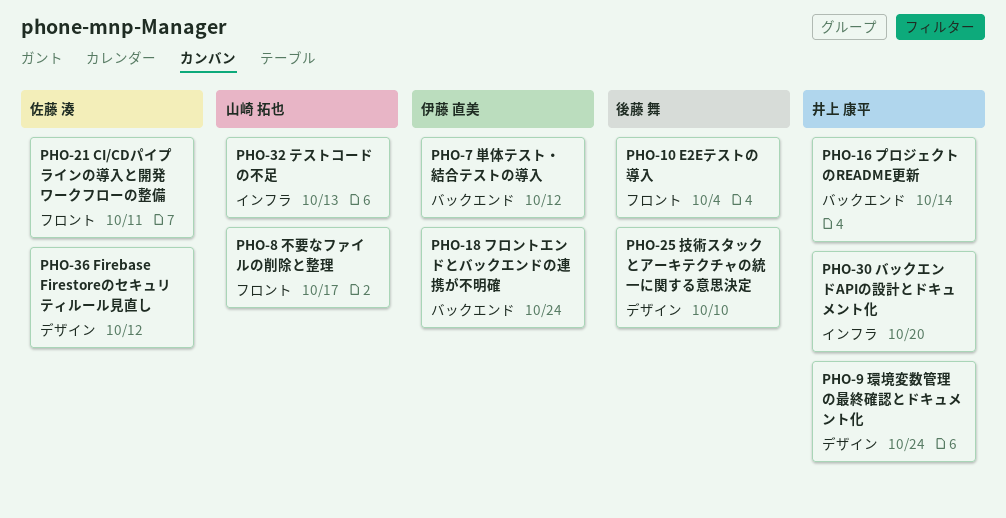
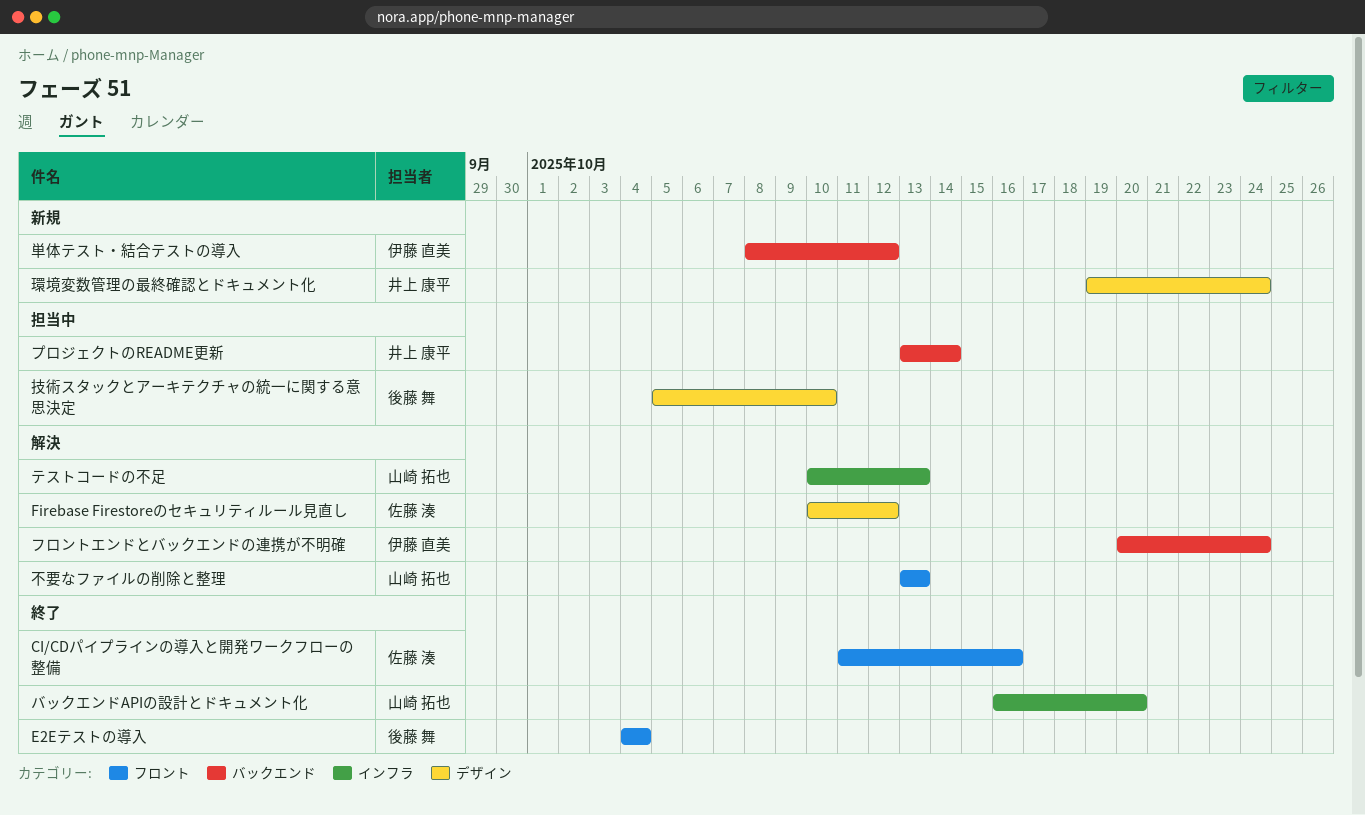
CI/CDパイプラインの導入と開発ワークフローの整備, due: Oct 11 -> Oct 16
バックエンドAPIの設計とドキュメント化, owner: 井上 康平 -> 山崎 拓也
不要なファイルの削除と整理, due: Oct 17 -> Oct 13

